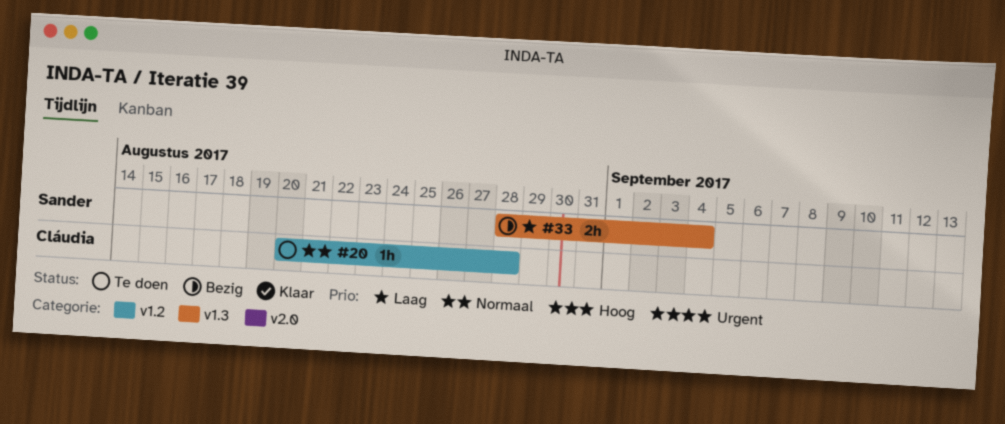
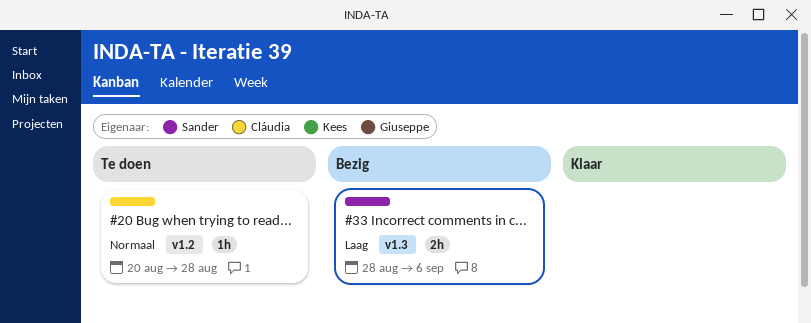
#33, due: Sep 4 -> Sep 6

